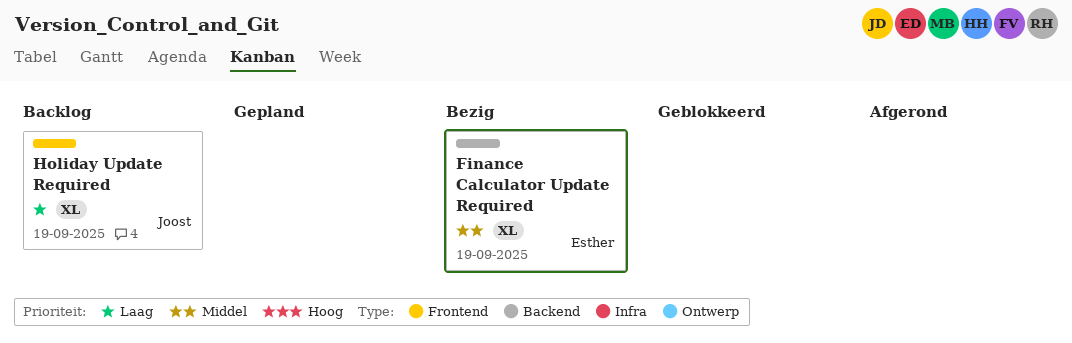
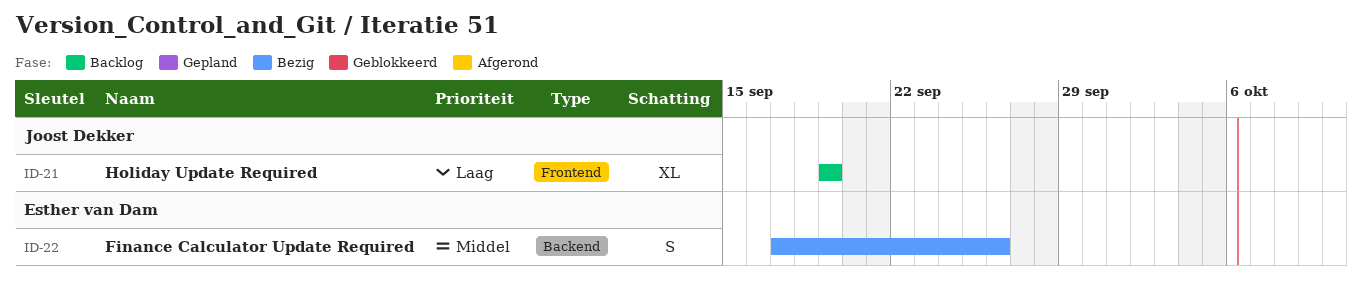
Finance Calculator Update Required, estimate: XL -> S
Finance Calculator Update Required, due: Sep 19 -> Sep 26

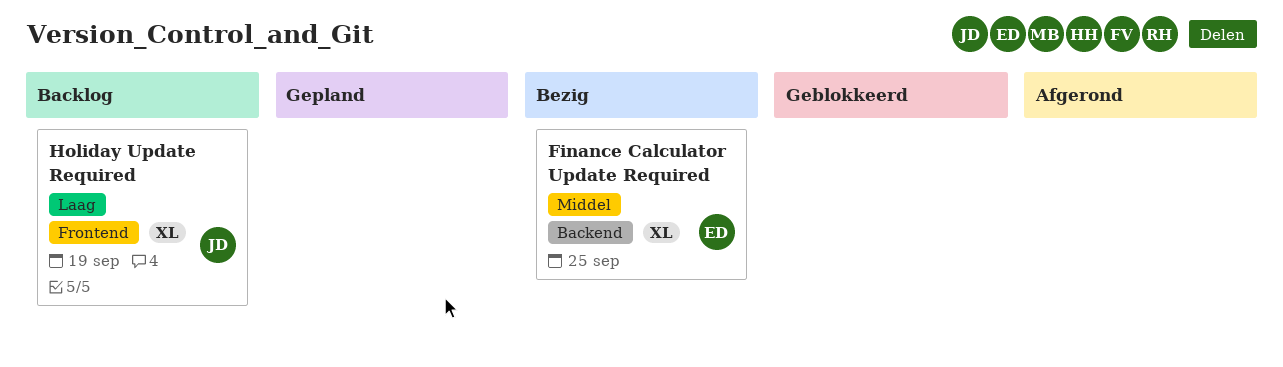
Finance Calculator Update Required, estimate: S -> XL
Finance Calculator Update Required, due: Sep 26 -> Sep 25

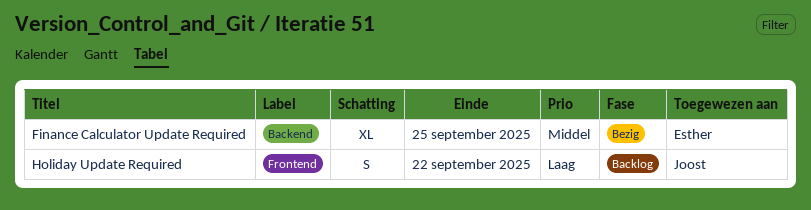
Holiday Update Required, estimate: XL -> S
Holiday Update Required, due: Sep 19 -> Sep 22

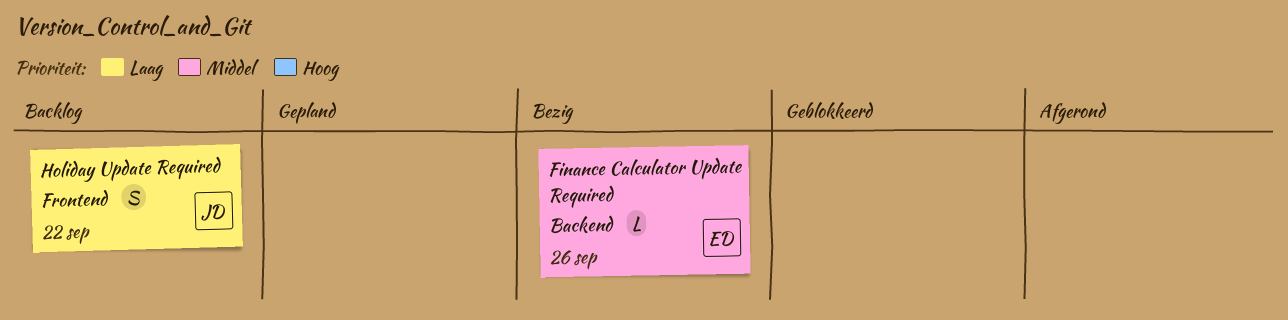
Finance Calculator Update Required, estimate: XL -> L
Finance Calculator Update Required, due: Sep 25 -> Sep 26

